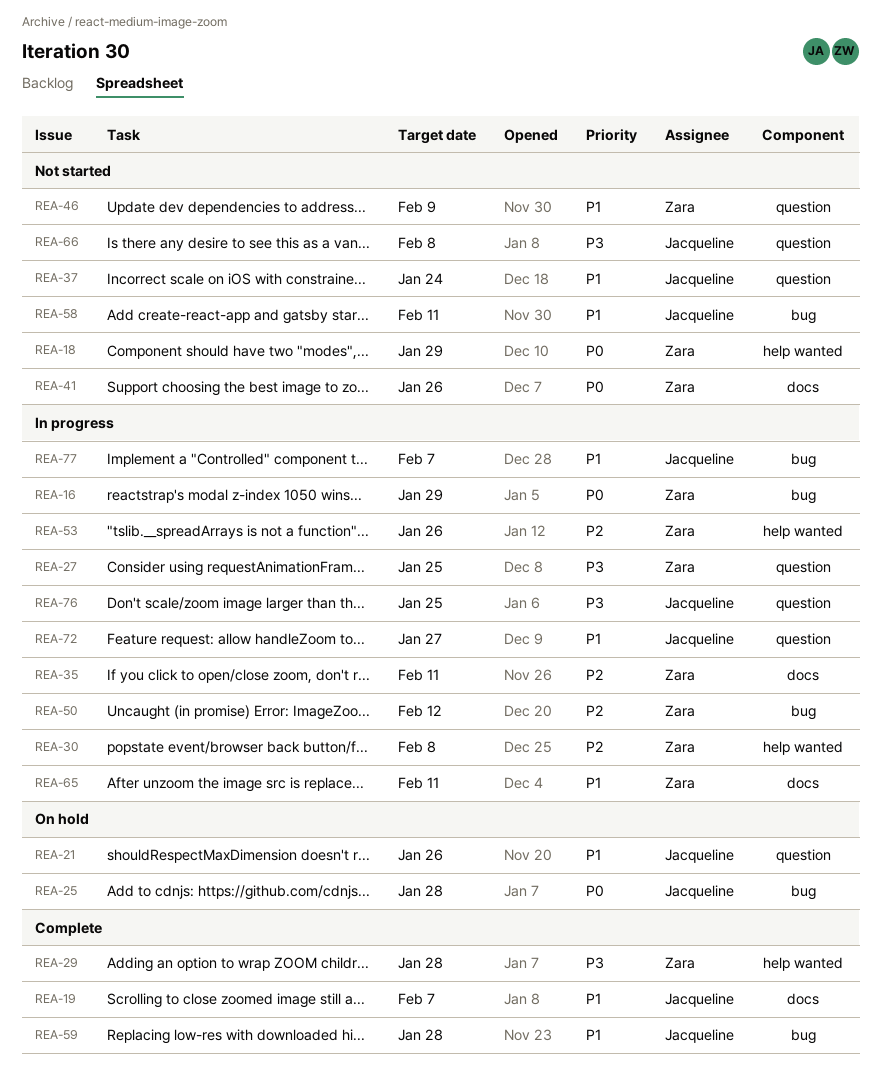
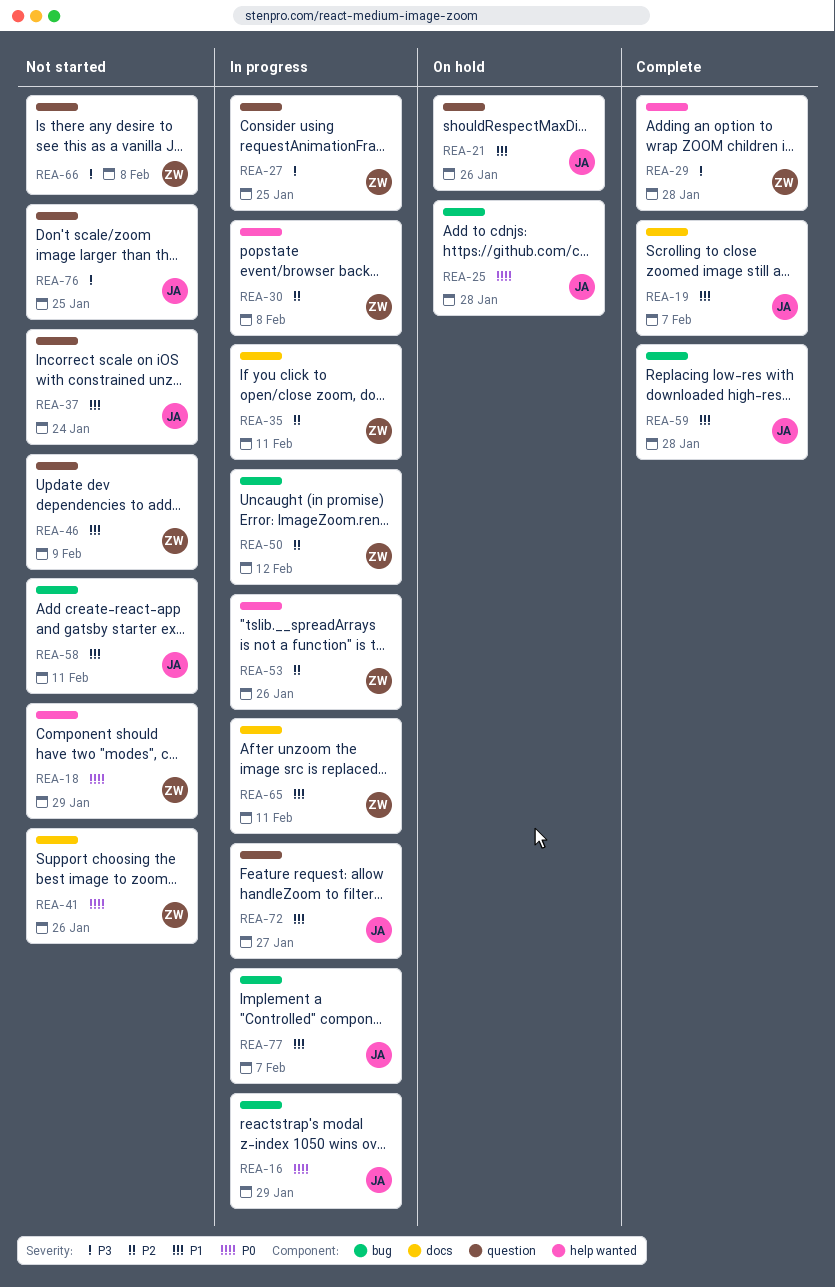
REA-16, owner: Zara -> Jacqueline
REA-66, owner: Jacqueline -> Zara
REA-76, status: In progress -> Not started

